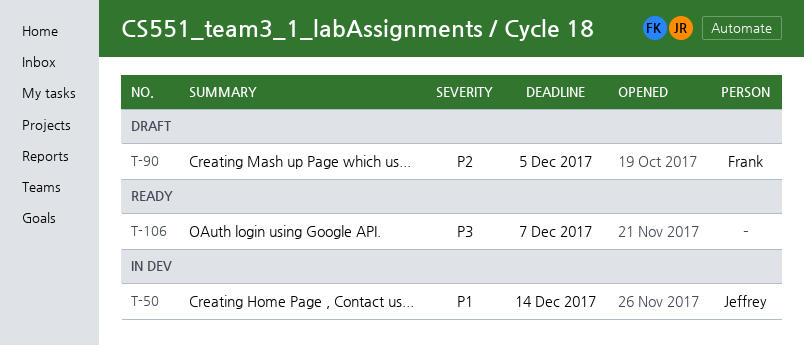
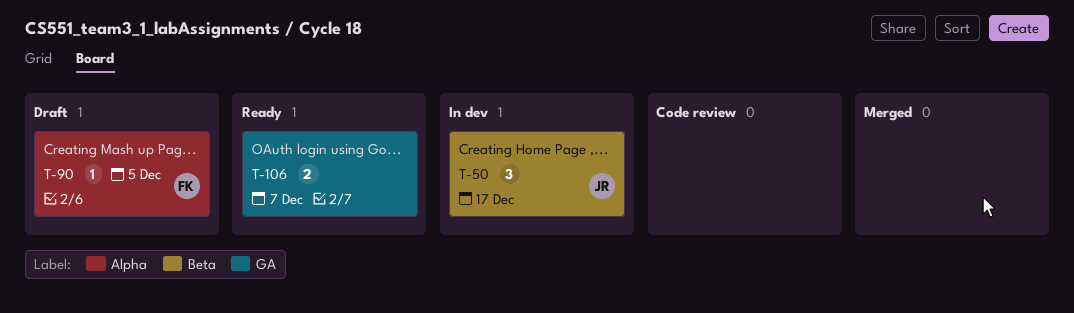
T-50, due: Dec 14 -> Dec 17

